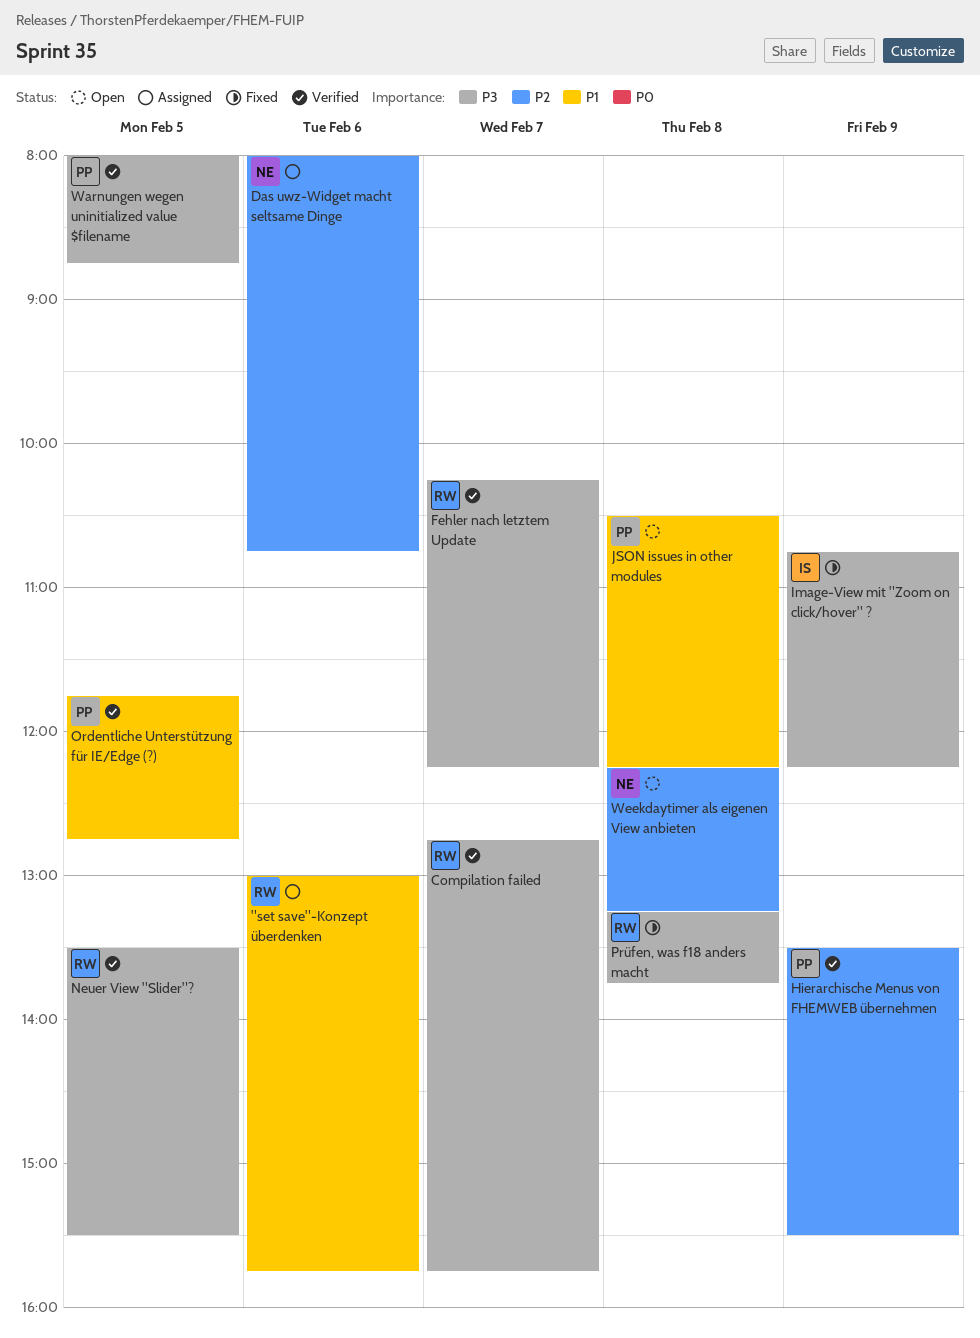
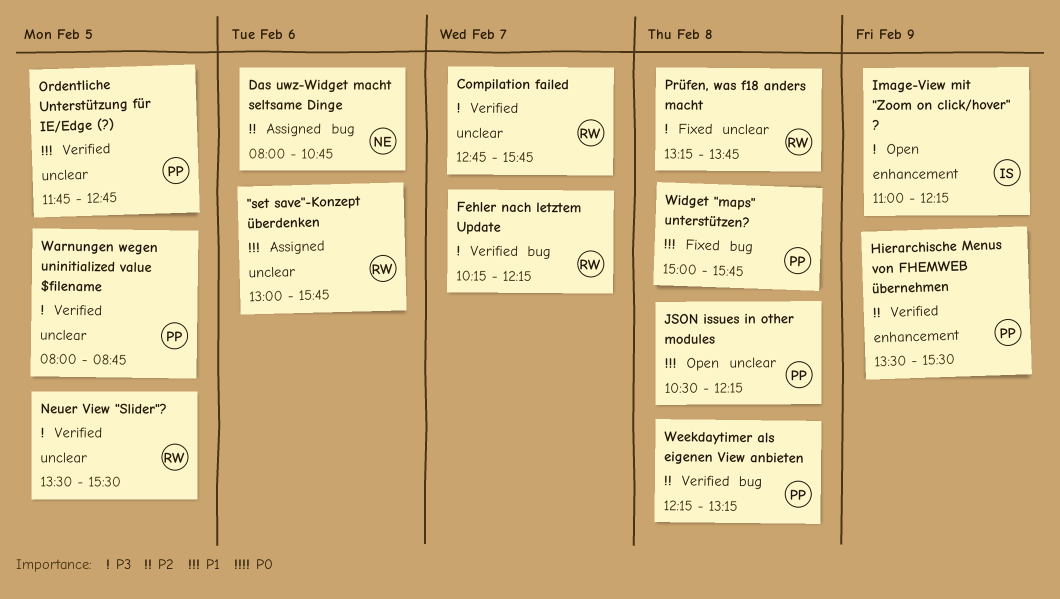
Image-View mit "Zoom on click/hover" ?, status: Fixed -> Open
Image-View mit "Zoom on click/hover" ?, begins: 10:45 -> 11:00
Weekdaytimer als eigenen View anbieten, status: Open -> Verified
Weekdaytimer als eigenen View anbieten, owner: NE -> PP
Widget "maps" unterstützen?: none -> present

